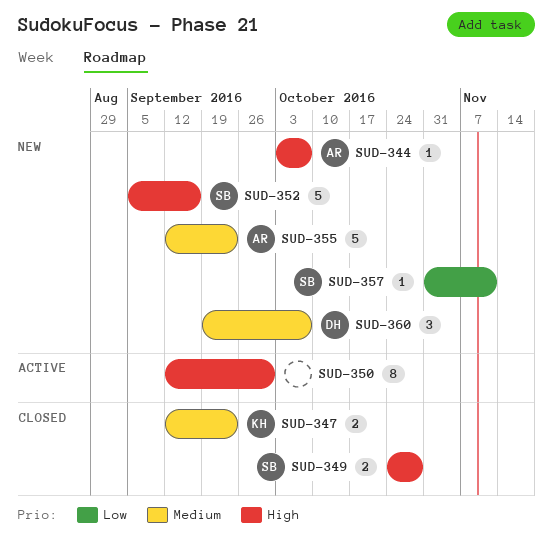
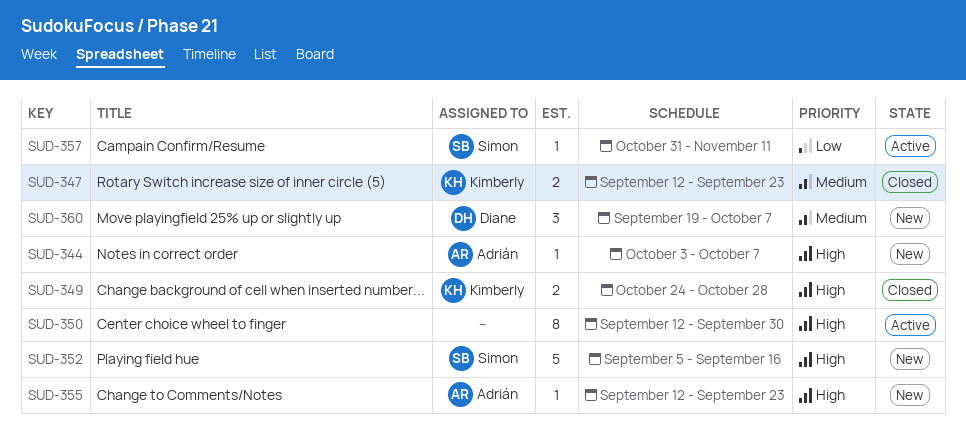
SUD-349, owner: Simon -> Kimberly
SUD-355, priority: Medium -> High
SUD-355, estimate: 5 -> 1
SUD-357, status: New -> Active

